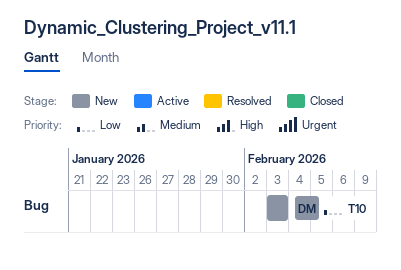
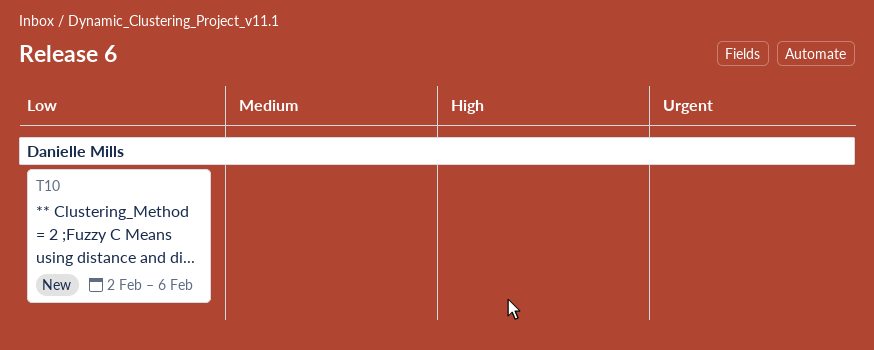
T10, start: Feb 3 -> Feb 2
T10, due: Feb 3 -> Feb 6

